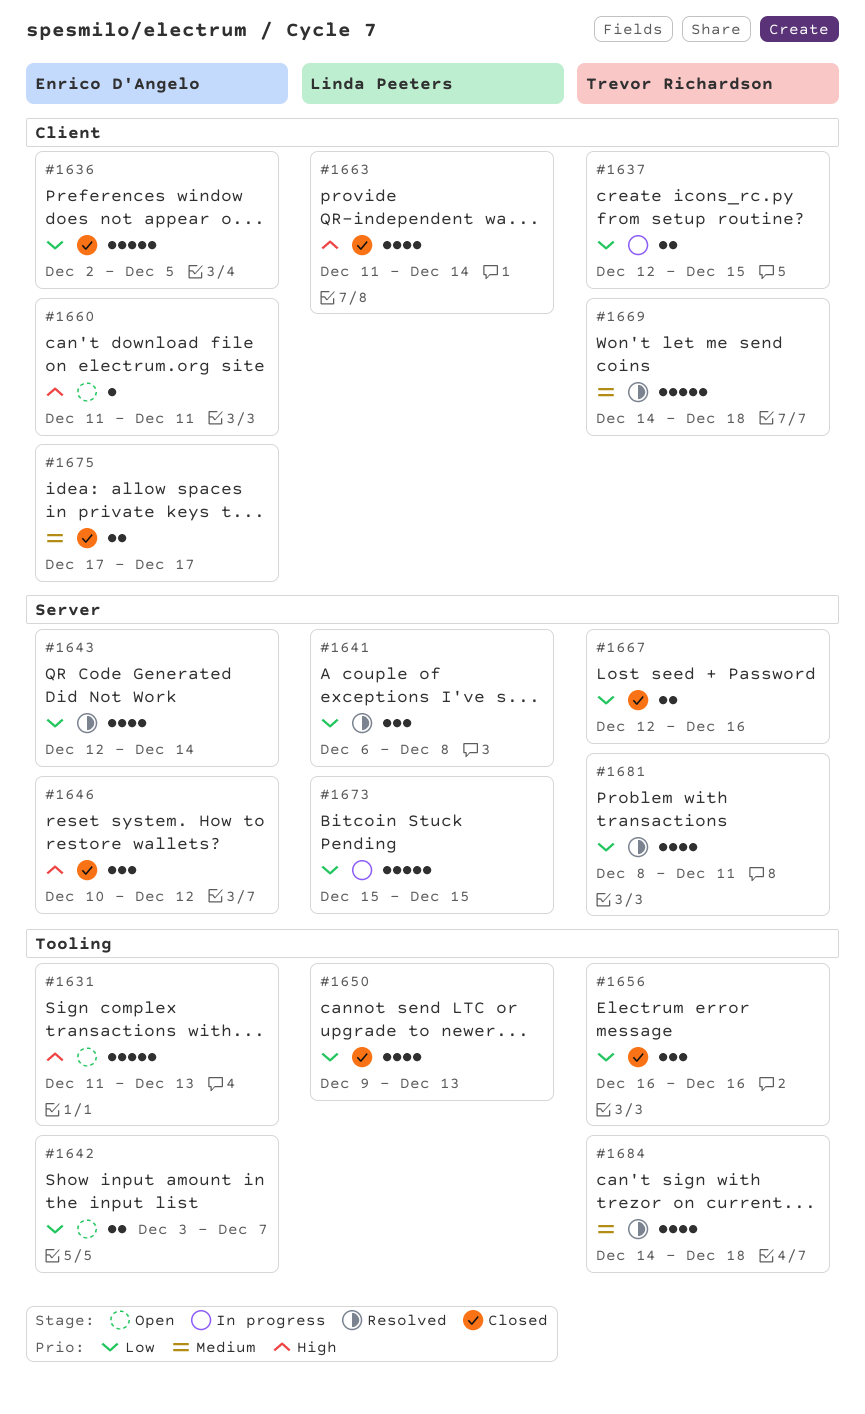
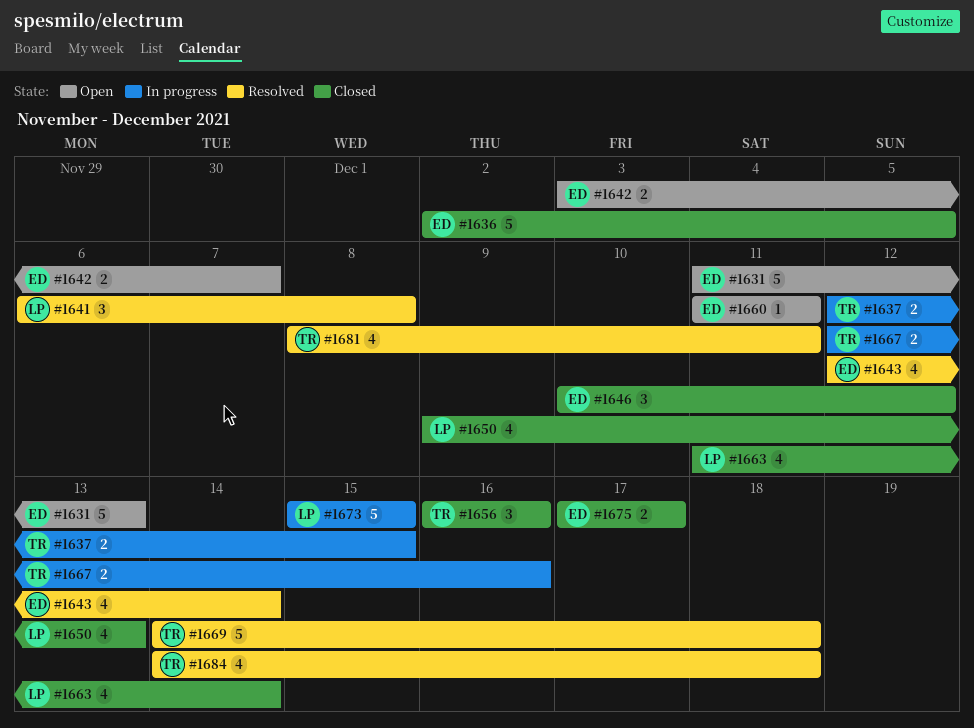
#1667, status: Closed -> In progress

